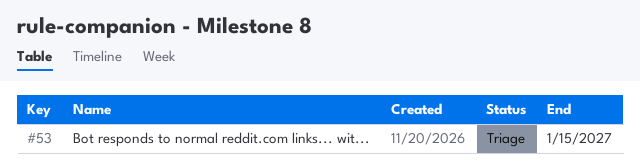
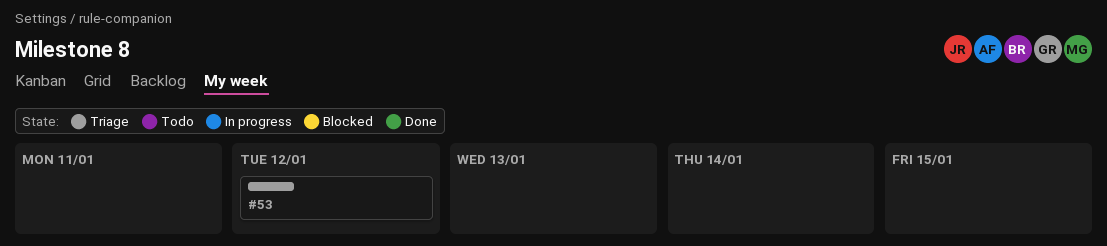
#53, due: Jan 15 -> Jan 12

